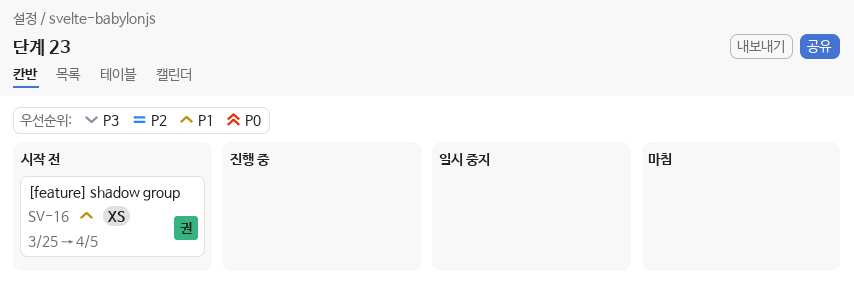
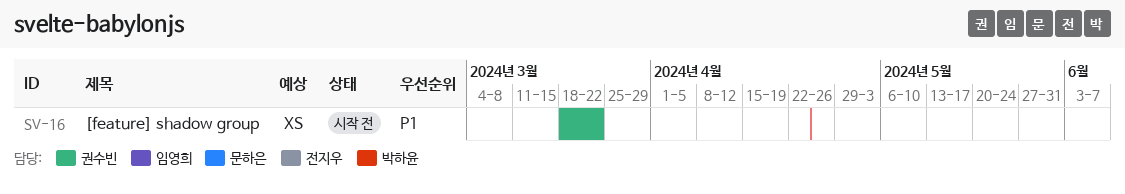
SV-16, start: Mar 25 -> Mar 18
SV-16, due: Apr 5 -> Mar 22

